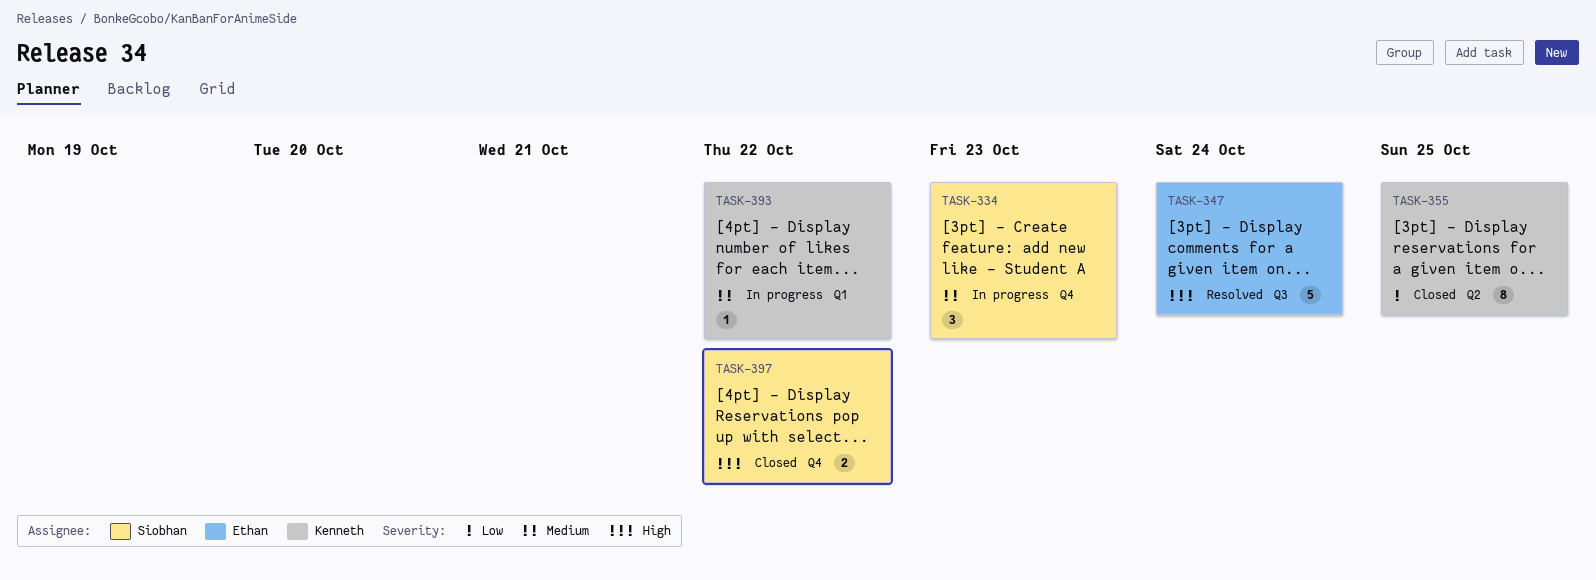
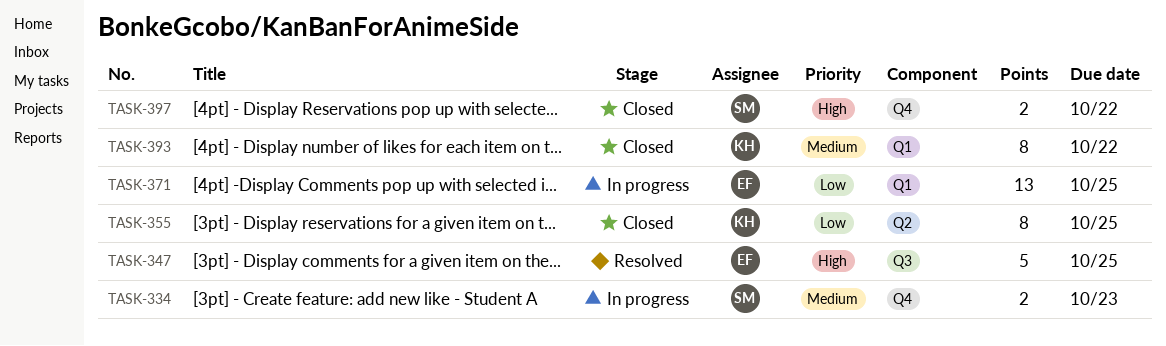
TASK-334, estimate: 3 -> 2
TASK-347, due: Oct 24 -> Oct 25
TASK-371: none -> present
TASK-393, status: In progress -> Closed
TASK-393, estimate: 1 -> 8

